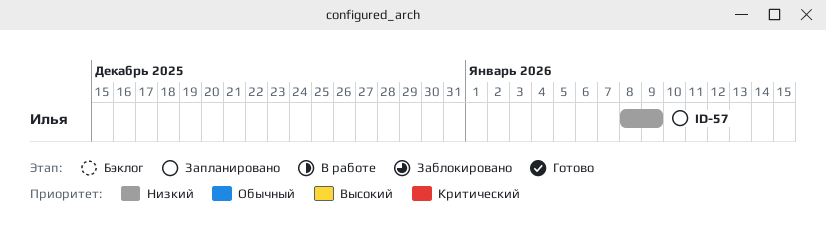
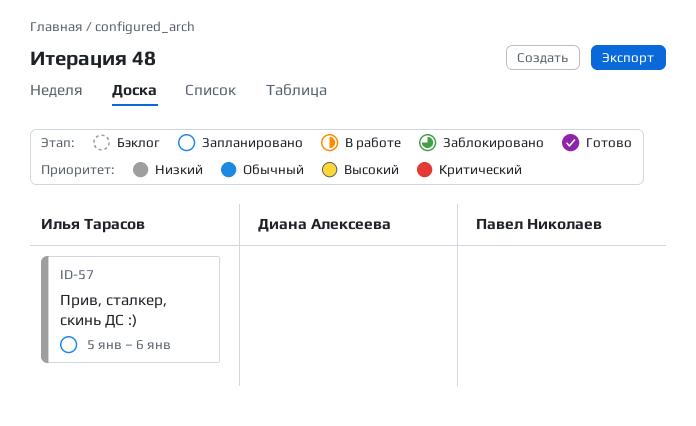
ID-57, start: Jan 8 -> Jan 5
ID-57, due: Jan 9 -> Jan 6

